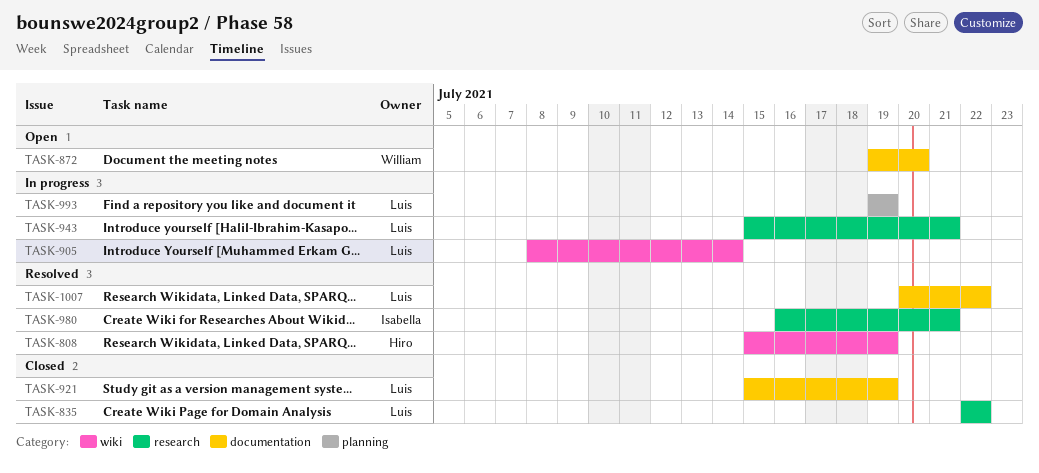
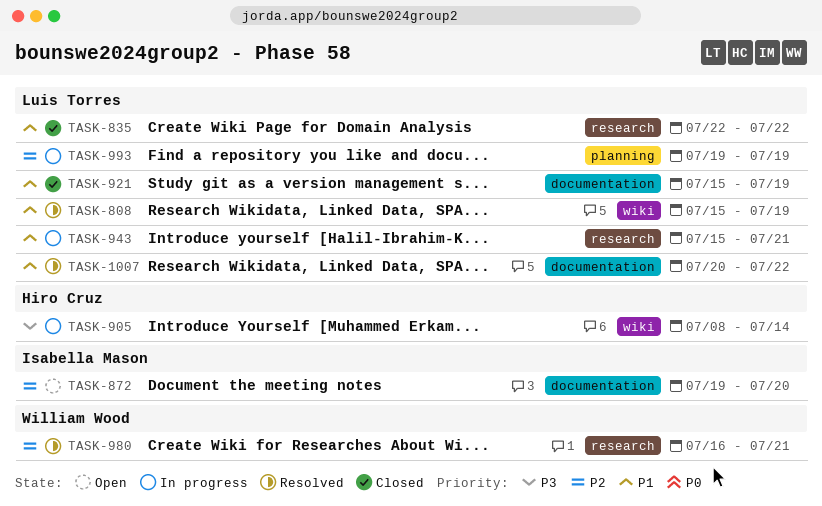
TASK-808, owner: Hiro Cruz -> Luis Torres
TASK-872, owner: William Wood -> Isabella Mason
TASK-905, owner: Luis Torres -> Hiro Cruz
TASK-980, owner: Isabella Mason -> William Wood

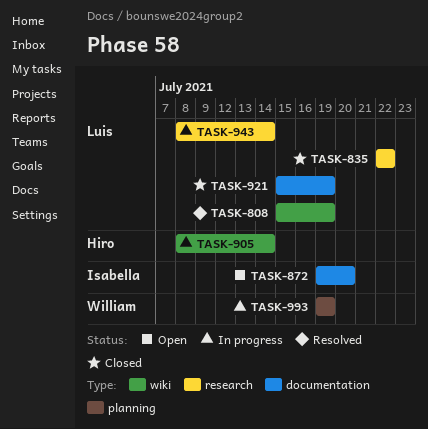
TASK-943, start: Jul 15 -> Jul 8
TASK-943, due: Jul 21 -> Jul 14
TASK-980: present -> none
TASK-993, owner: Luis Torres -> William Wood
TASK-1007: present -> none

